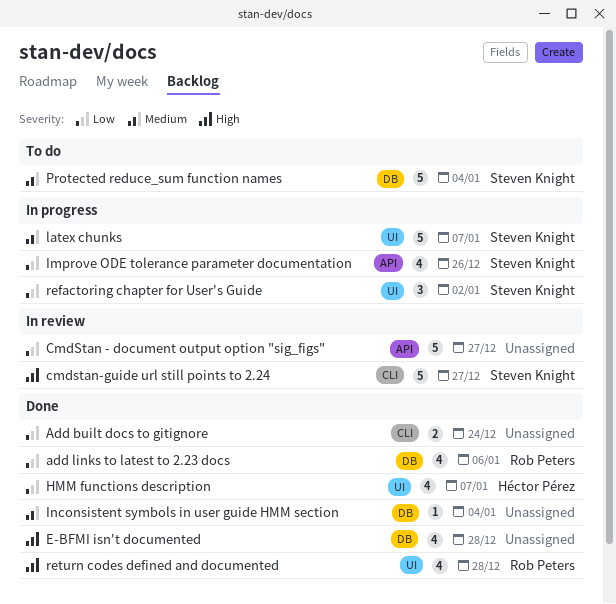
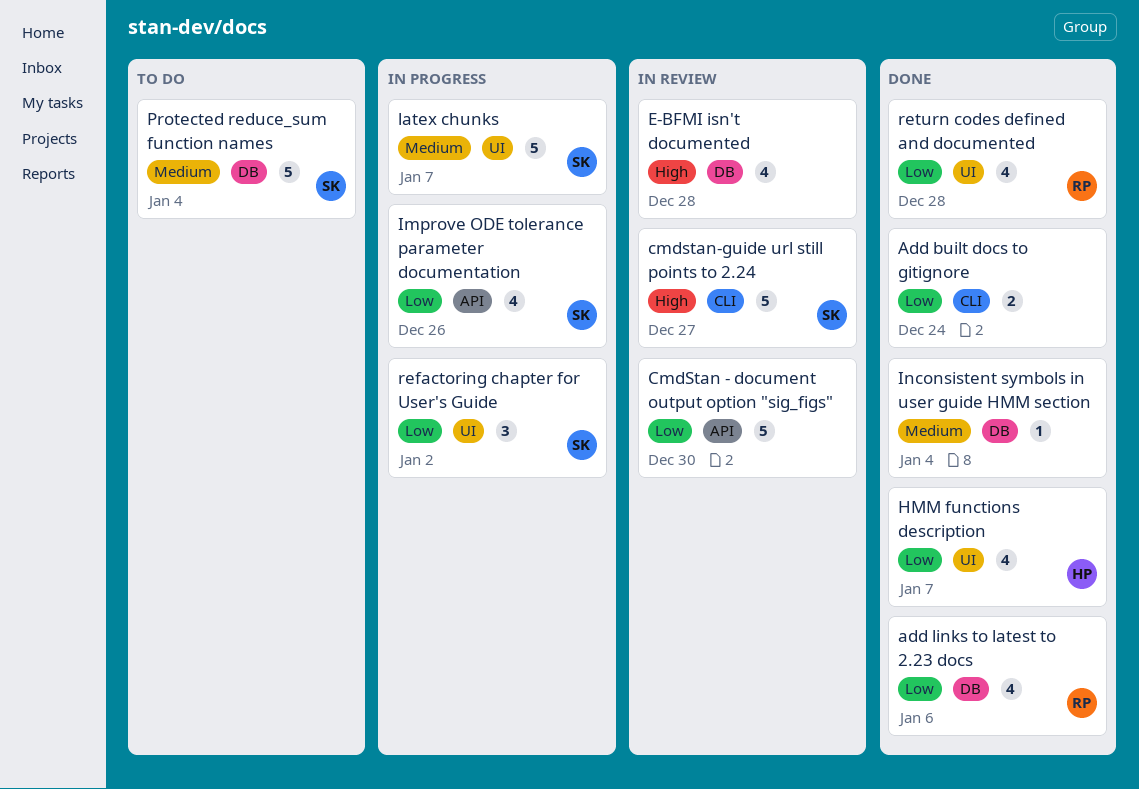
CmdStan - document output option "sig_figs", due: Dec 27 -> Dec 30
E-BFMI isn't documented, status: Done -> In review
return codes defined and documented, priority: High -> Low

